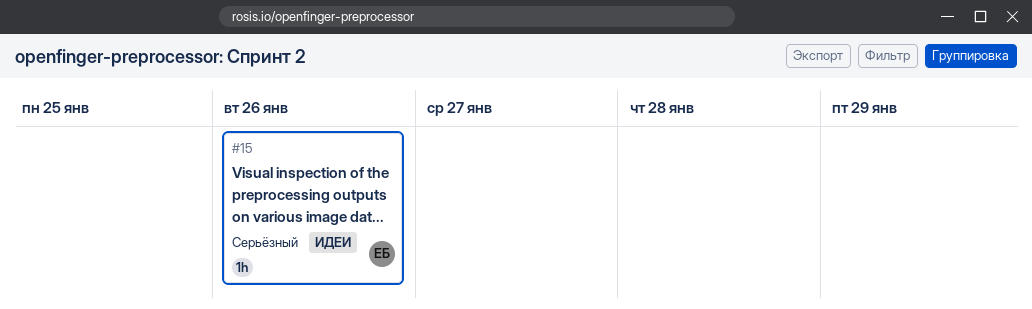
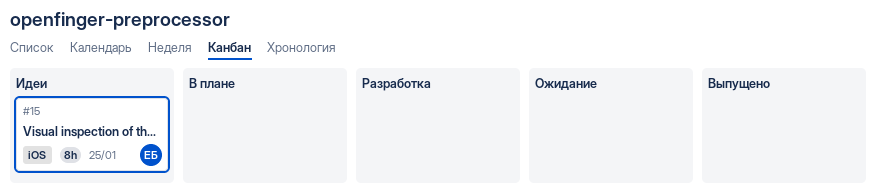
#15, estimate: 1h -> 8h
#15, due: Jan 26 -> Jan 25

